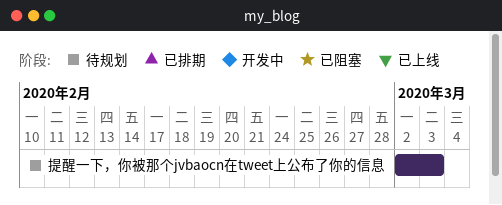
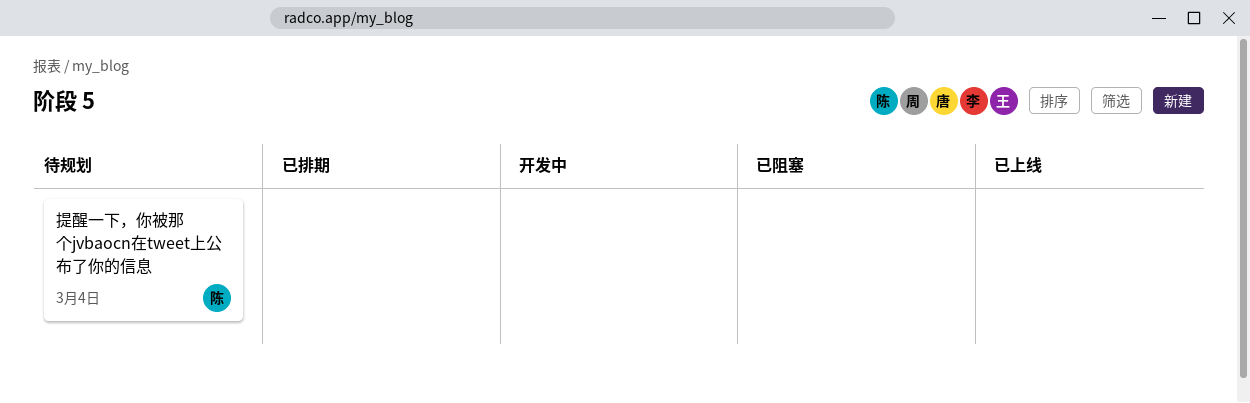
提醒一下，你被那个jvbaocn在tweet上公布了你的信息, due: Mar 3 -> Mar 4

